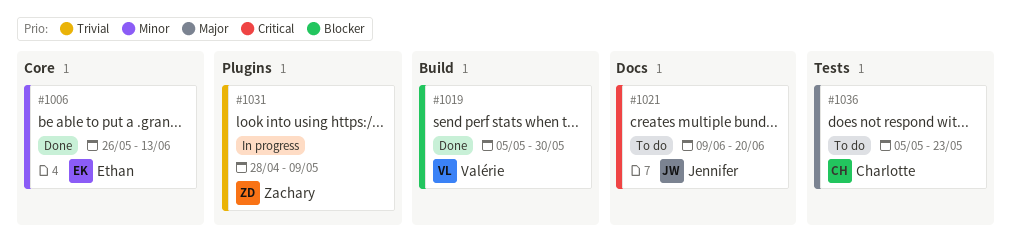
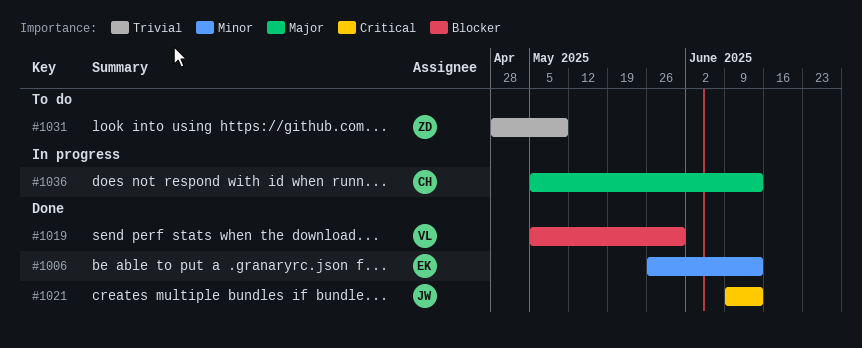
#1021, status: To do -> Done
#1021, due: Jun 20 -> Jun 13
#1031, status: In progress -> To do
#1036, status: To do -> In progress
#1036, due: May 23 -> Jun 13

